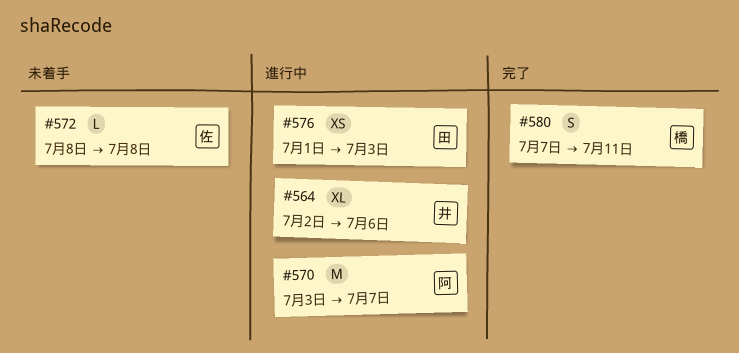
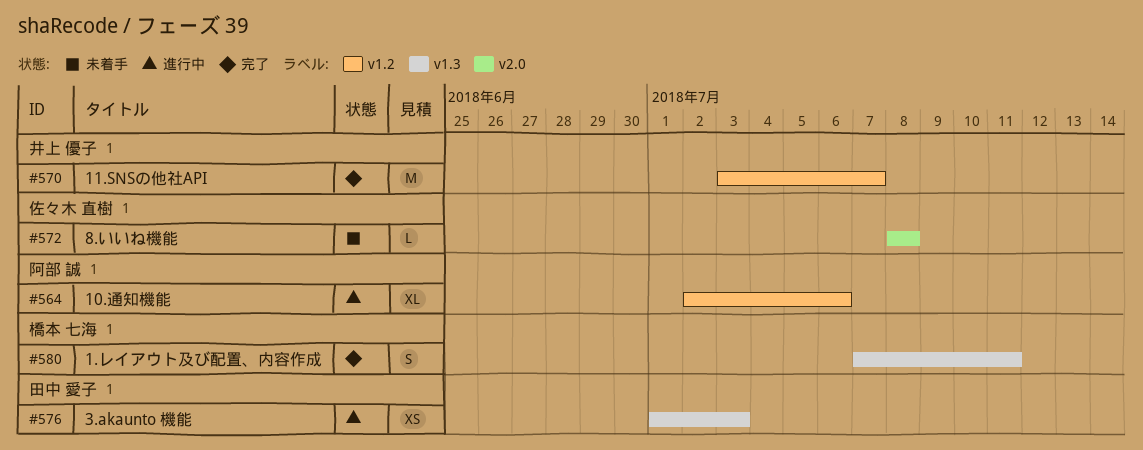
#564, owner: 井上 優子 -> 阿部 誠
#570, status: 進行中 -> 完了
#570, owner: 阿部 誠 -> 井上 優子

